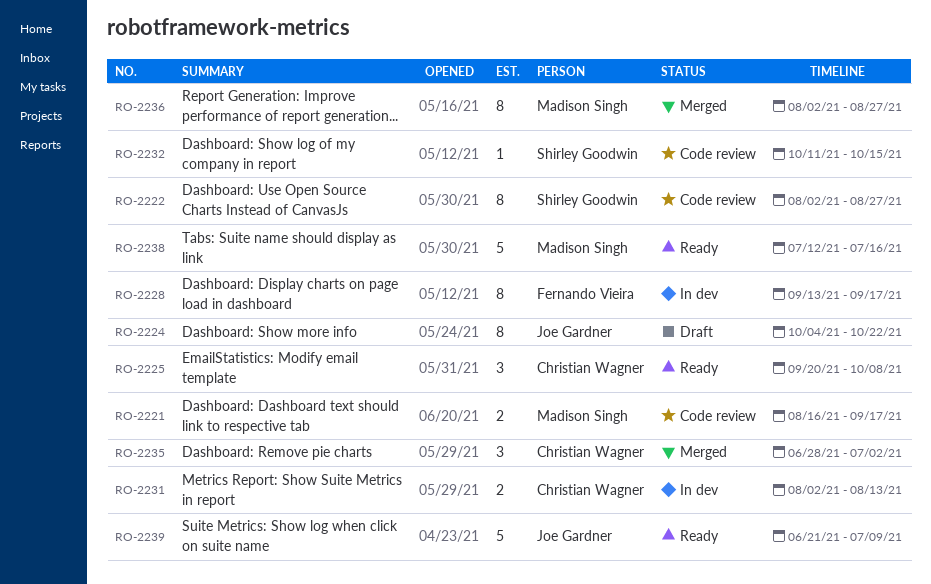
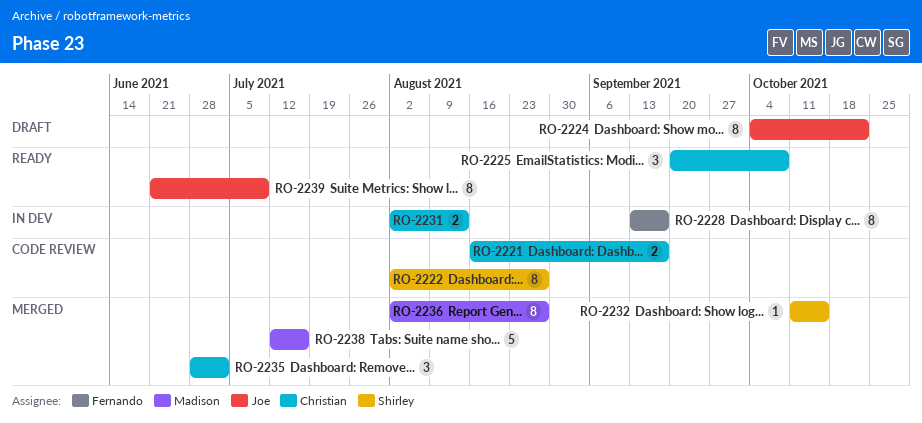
RO-2221, owner: Madison Singh -> Christian Wagner
RO-2232, status: Code review -> Merged
RO-2238, status: Ready -> Merged
RO-2239, estimate: 5 -> 8

